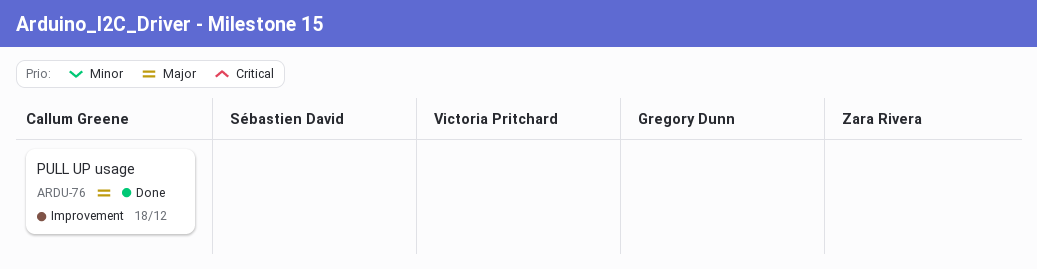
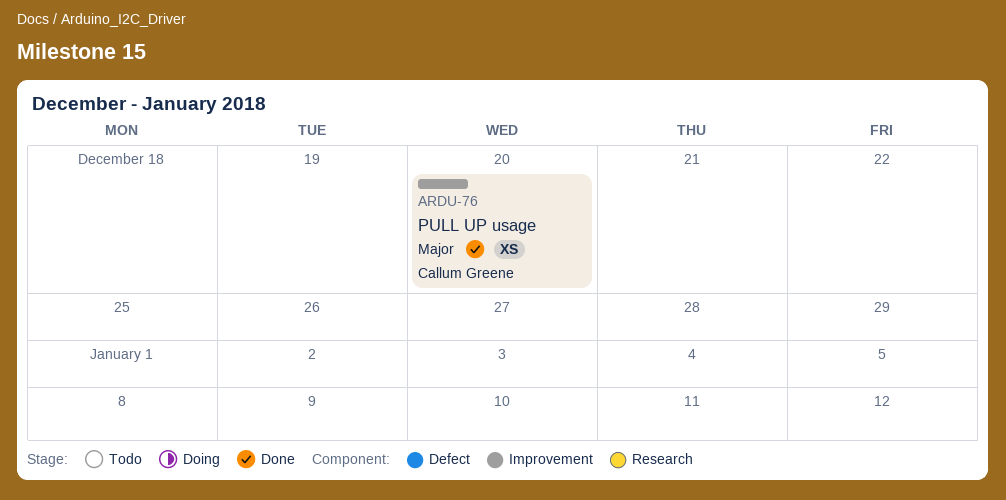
ARDU-76, due: Dec 18 -> Dec 20

